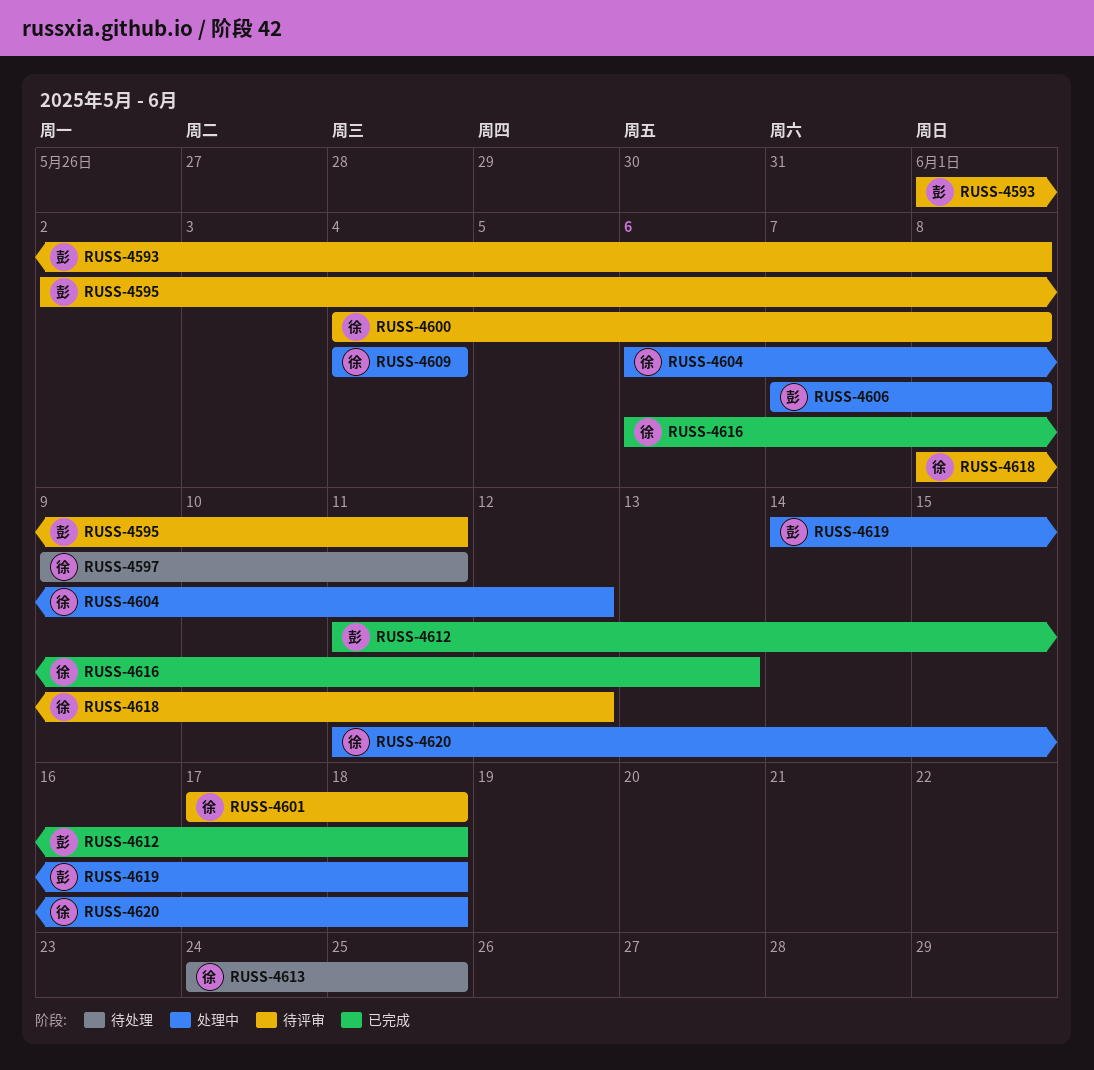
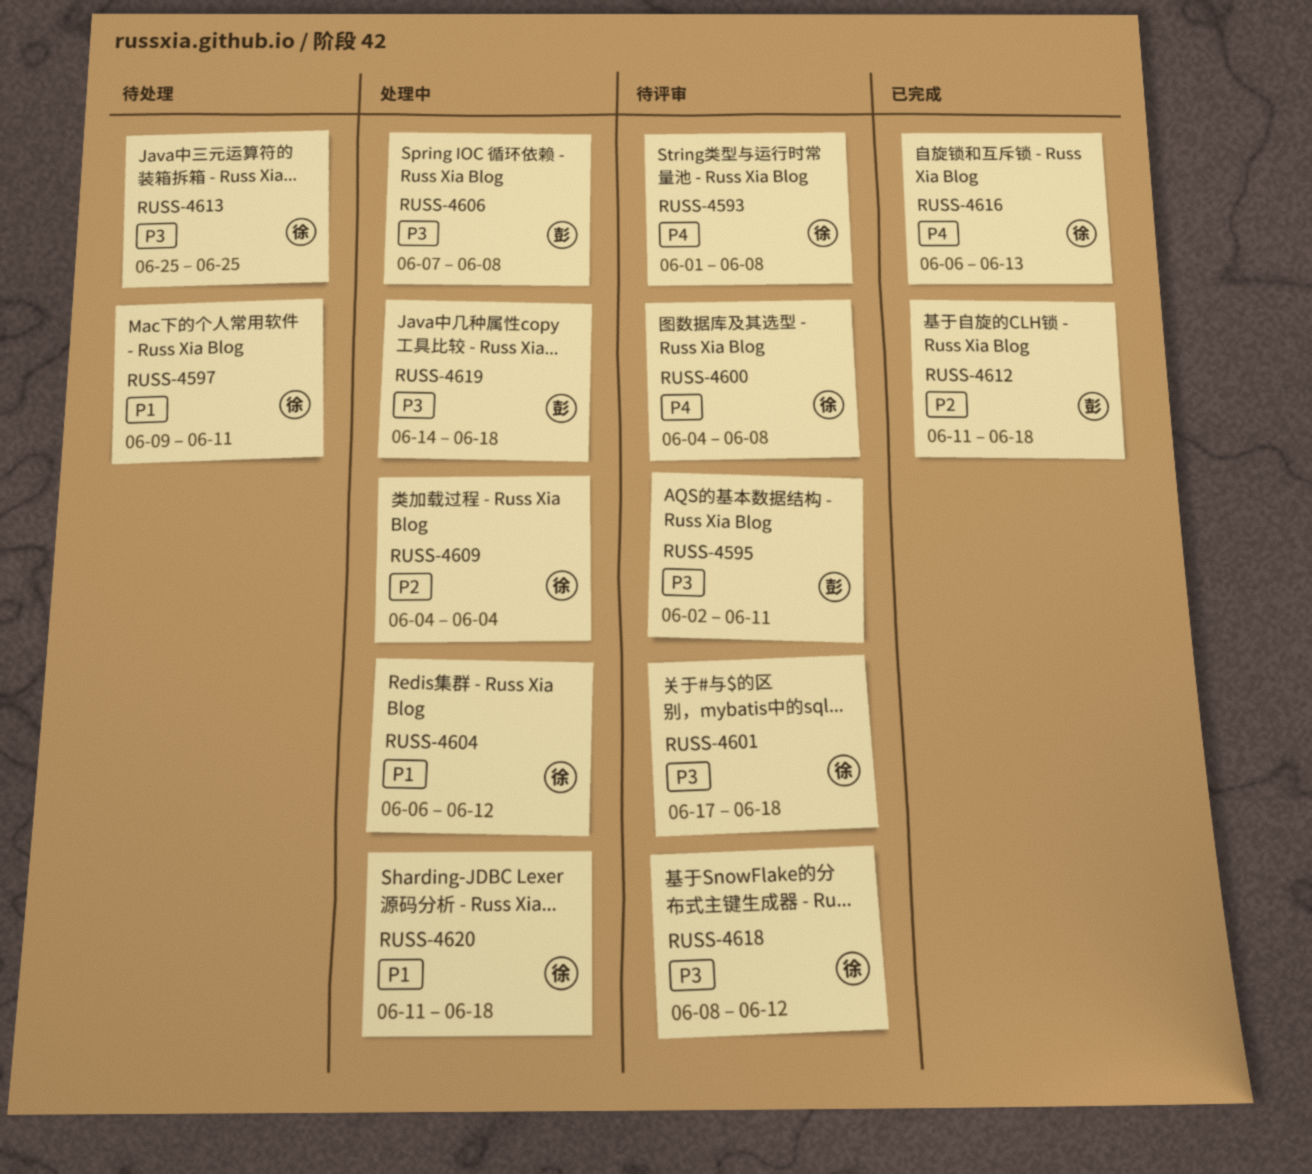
RUSS-4593, owner: 彭 -> 徐
RUSS-4613, start: Jun 24 -> Jun 25

